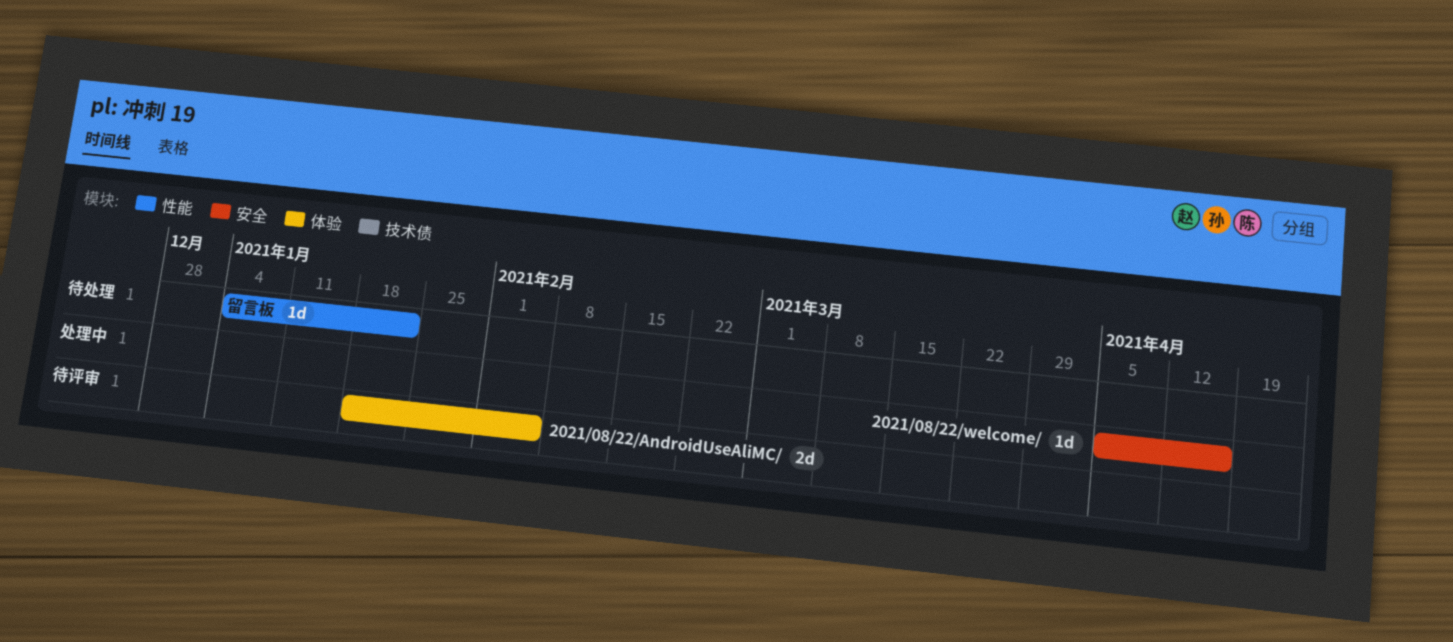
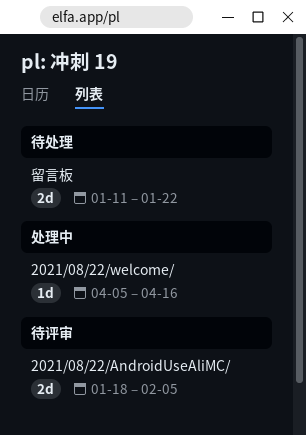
留言板, estimate: 1d -> 2d
留言板, start: Jan 4 -> Jan 11

